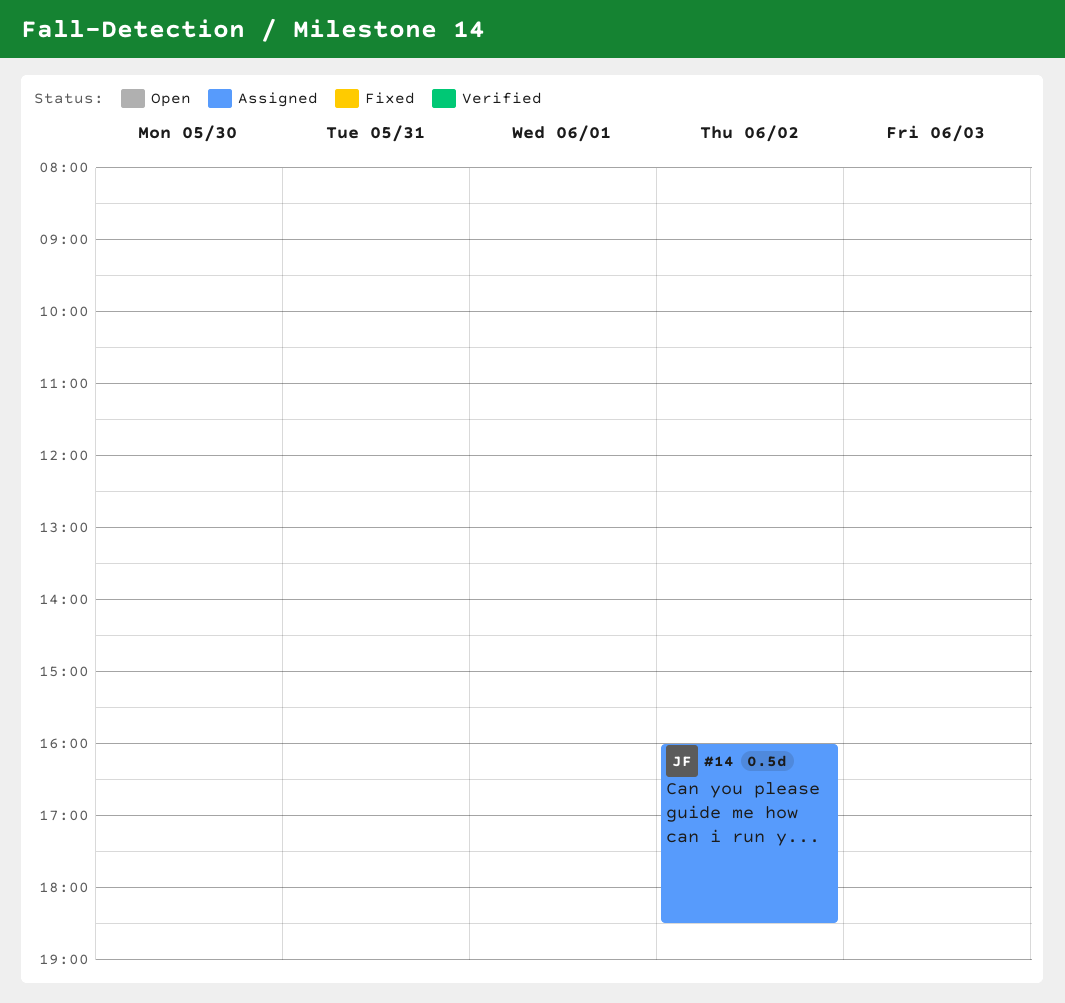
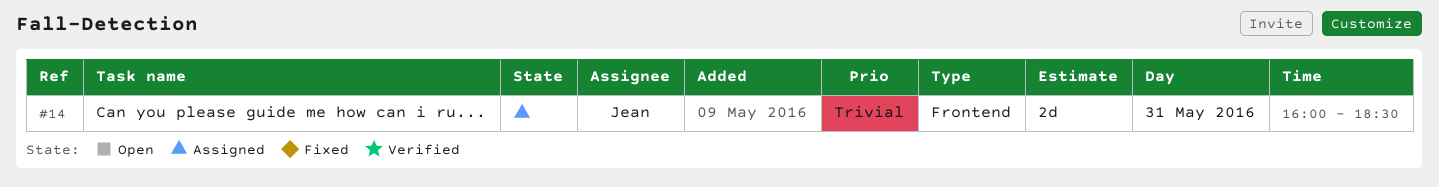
#14, estimate: 0.5d -> 2d
#14, day: Jun 2 -> May 31

